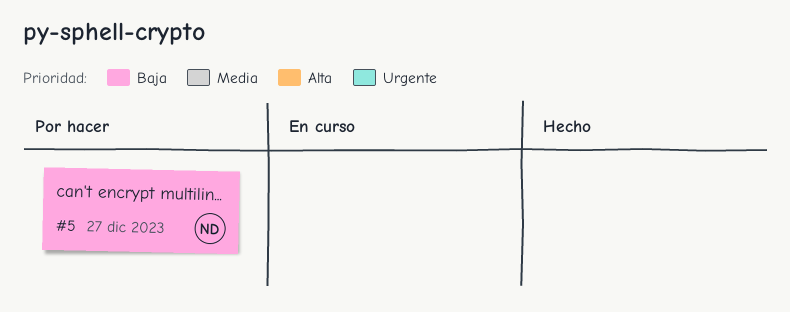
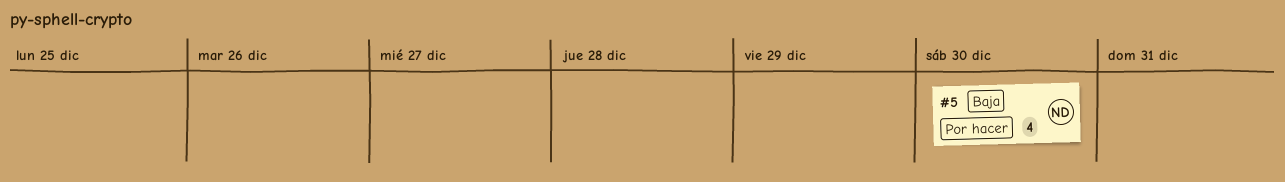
#5, due: Dec 27 -> Dec 30

